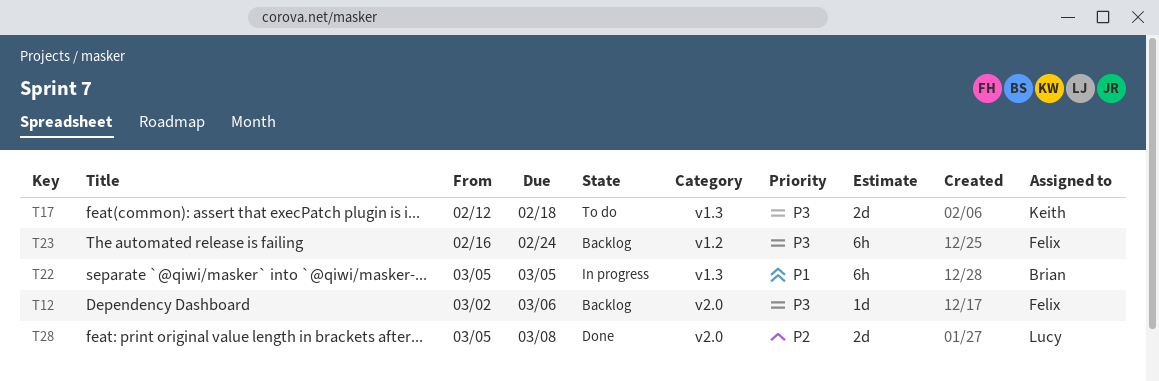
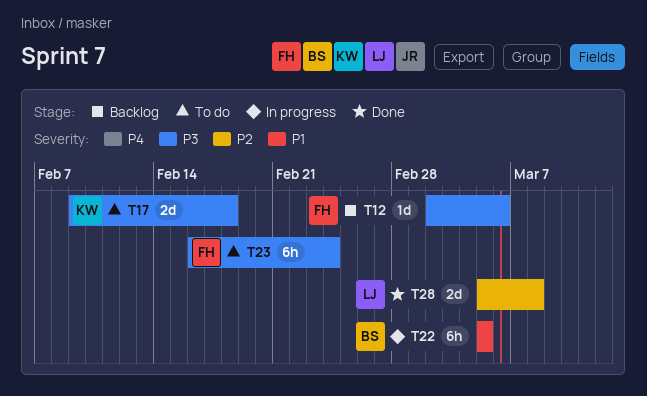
T17, start: Feb 12 -> Feb 9
T23, status: Backlog -> To do

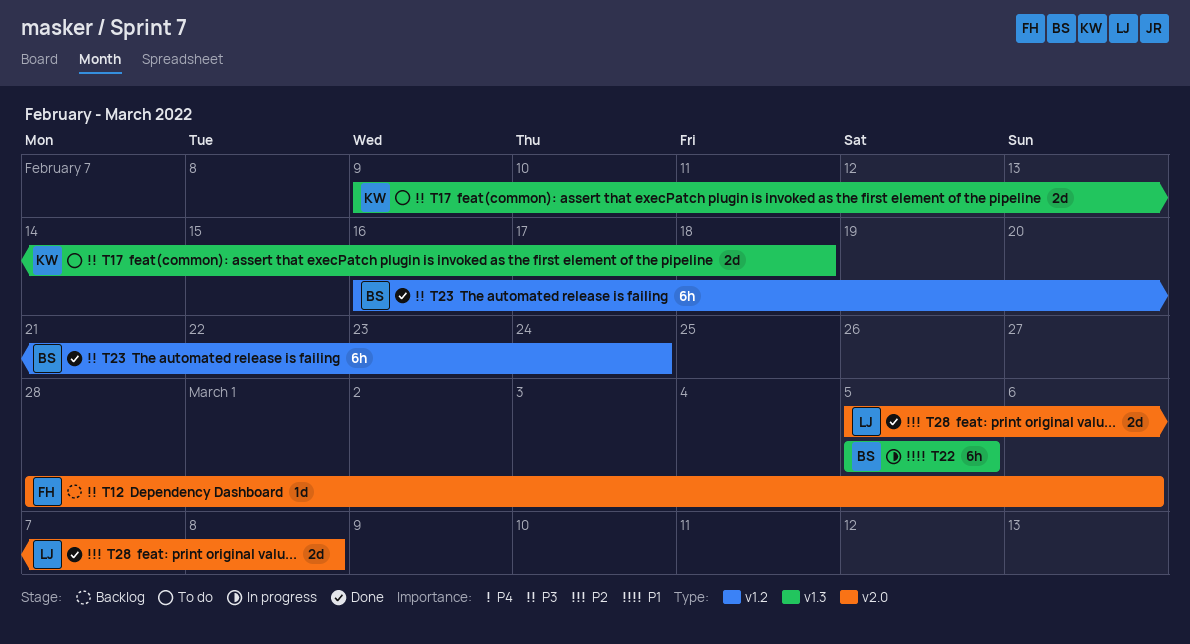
T12, start: Mar 2 -> Feb 28
T23, status: To do -> Done
T23, owner: FH -> BS

